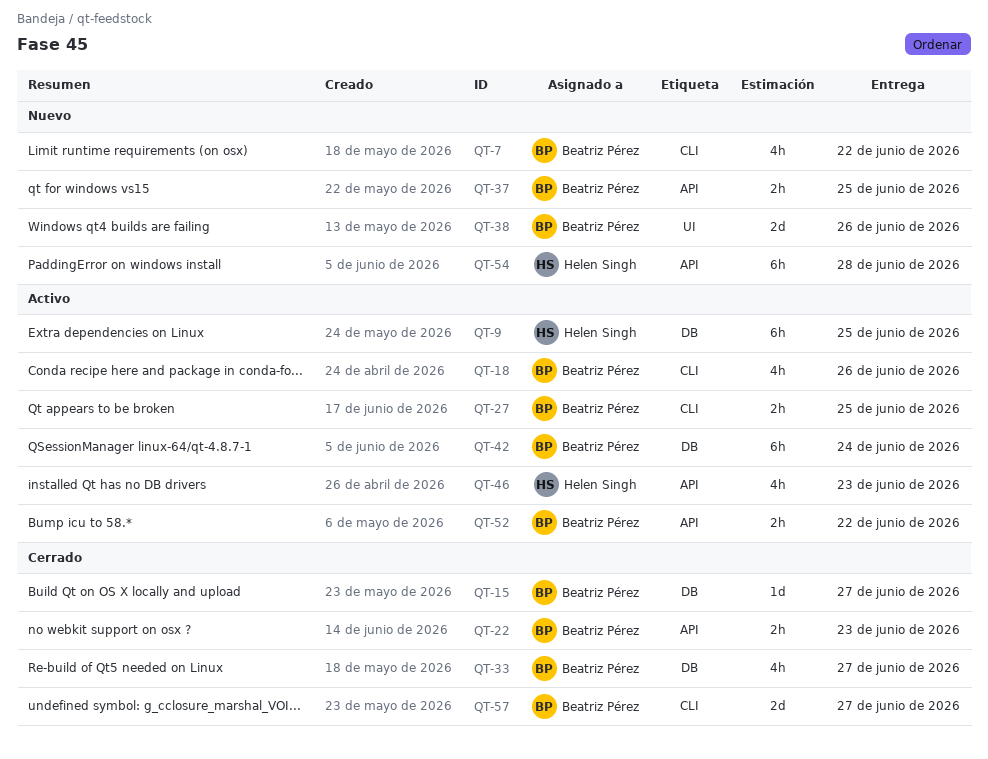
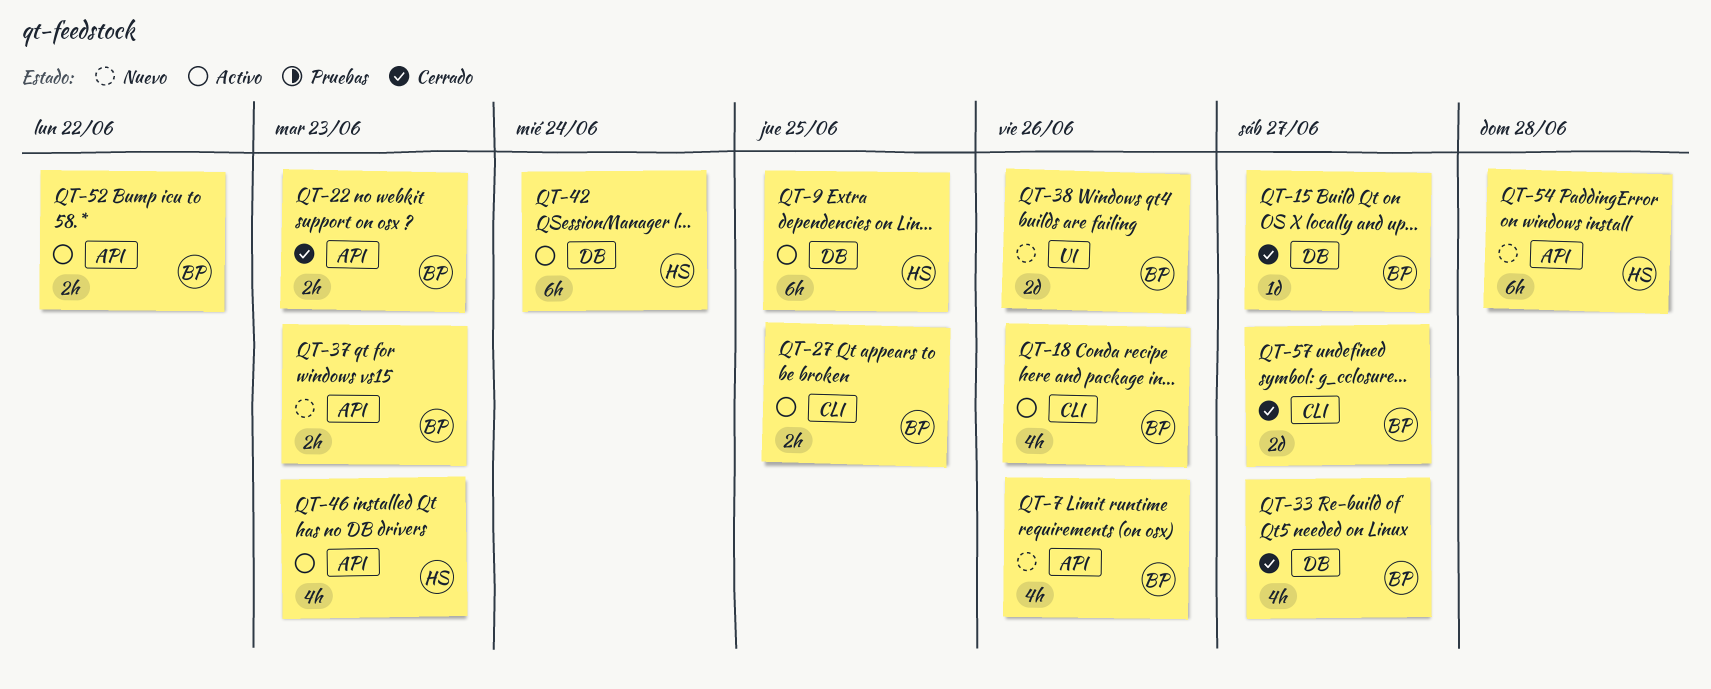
QT-7, label: CLI -> API
QT-7, due: Jun 22 -> Jun 26
QT-37, due: Jun 25 -> Jun 23
QT-42, owner: Beatriz Pérez -> Helen Singh

